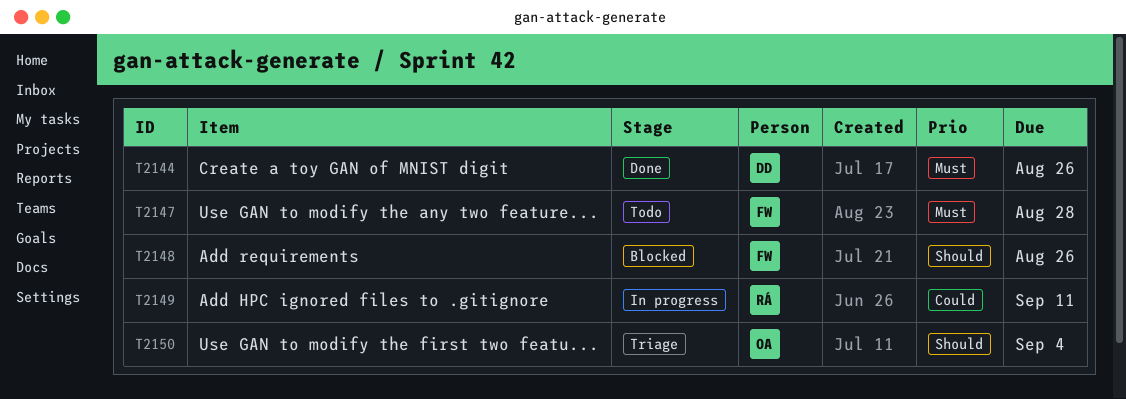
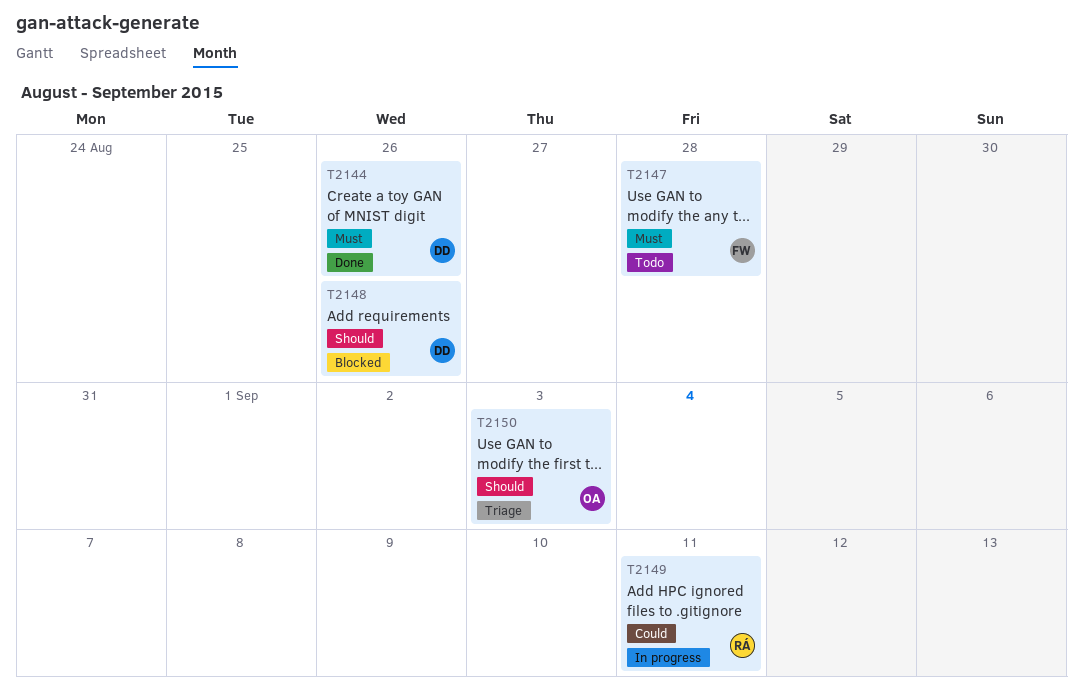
T2148, owner: FW -> DD
T2150, due: Sep 4 -> Sep 3

